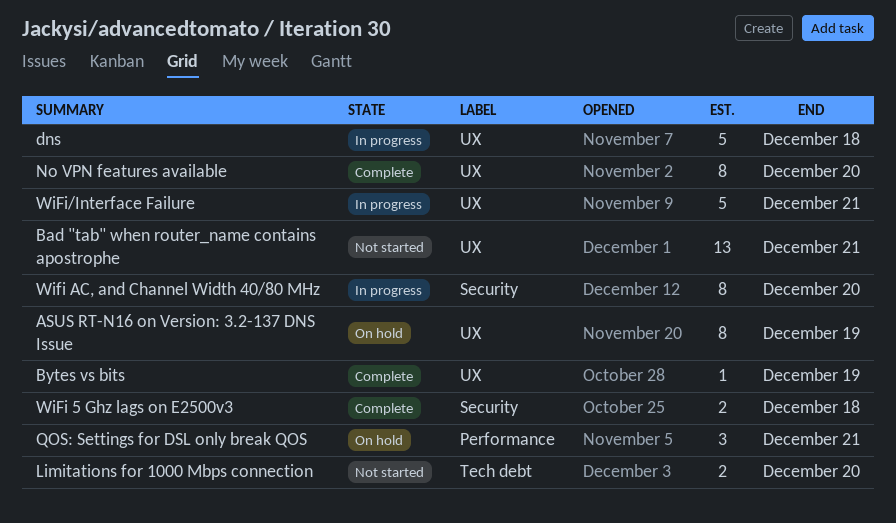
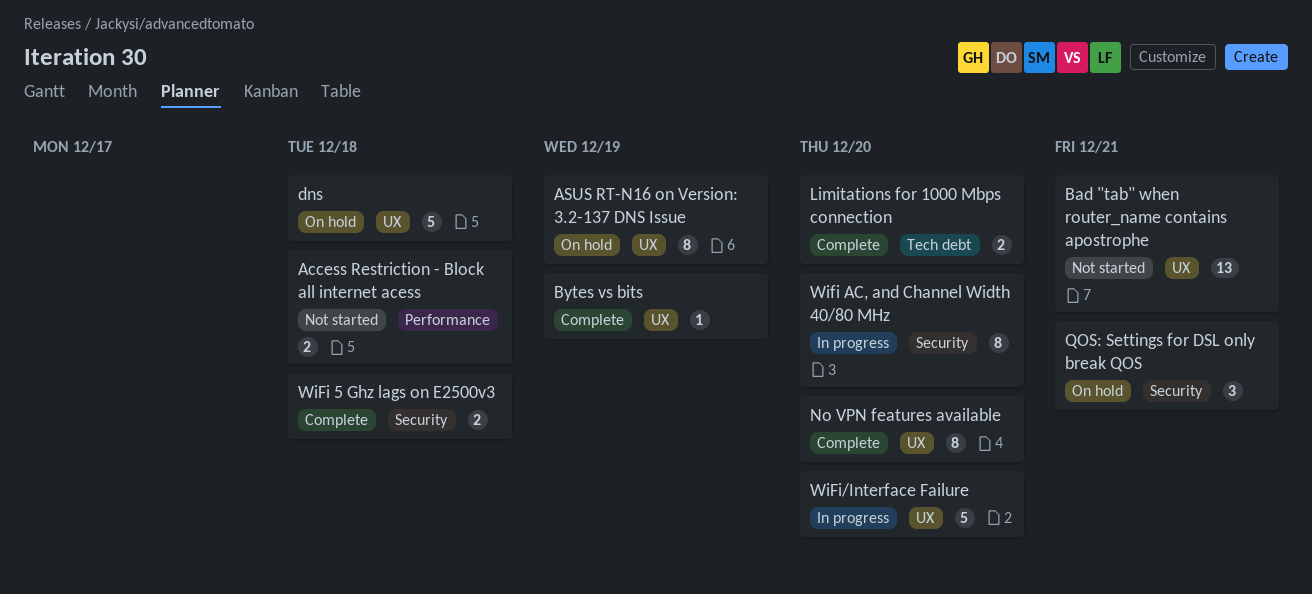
Access Restriction - Block all internet acess: none -> present
dns, status: In progress -> On hold
Limitations for 1000 Mbps connection, status: Not started -> Complete
QOS: Settings for DSL only break QOS, label: Performance -> Security
WiFi/Interface Failure, due: Dec 21 -> Dec 20

